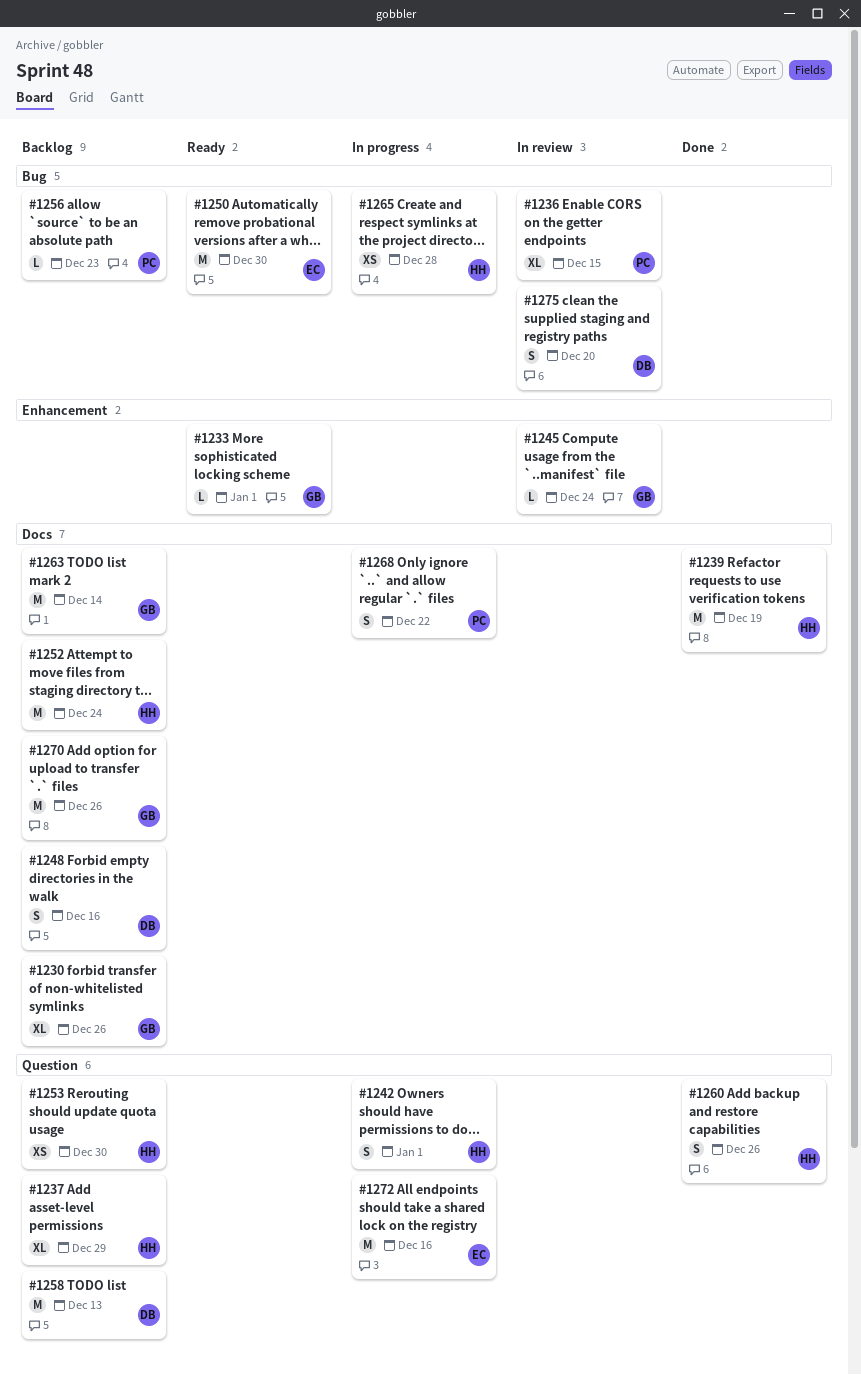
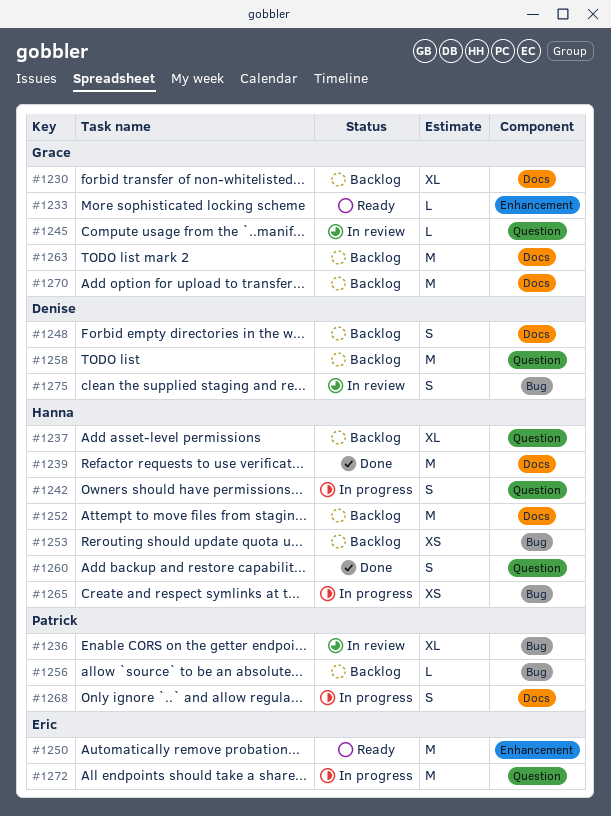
#1245, label: Enhancement -> Question
#1250, label: Bug -> Enhancement
#1253, label: Question -> Bug

